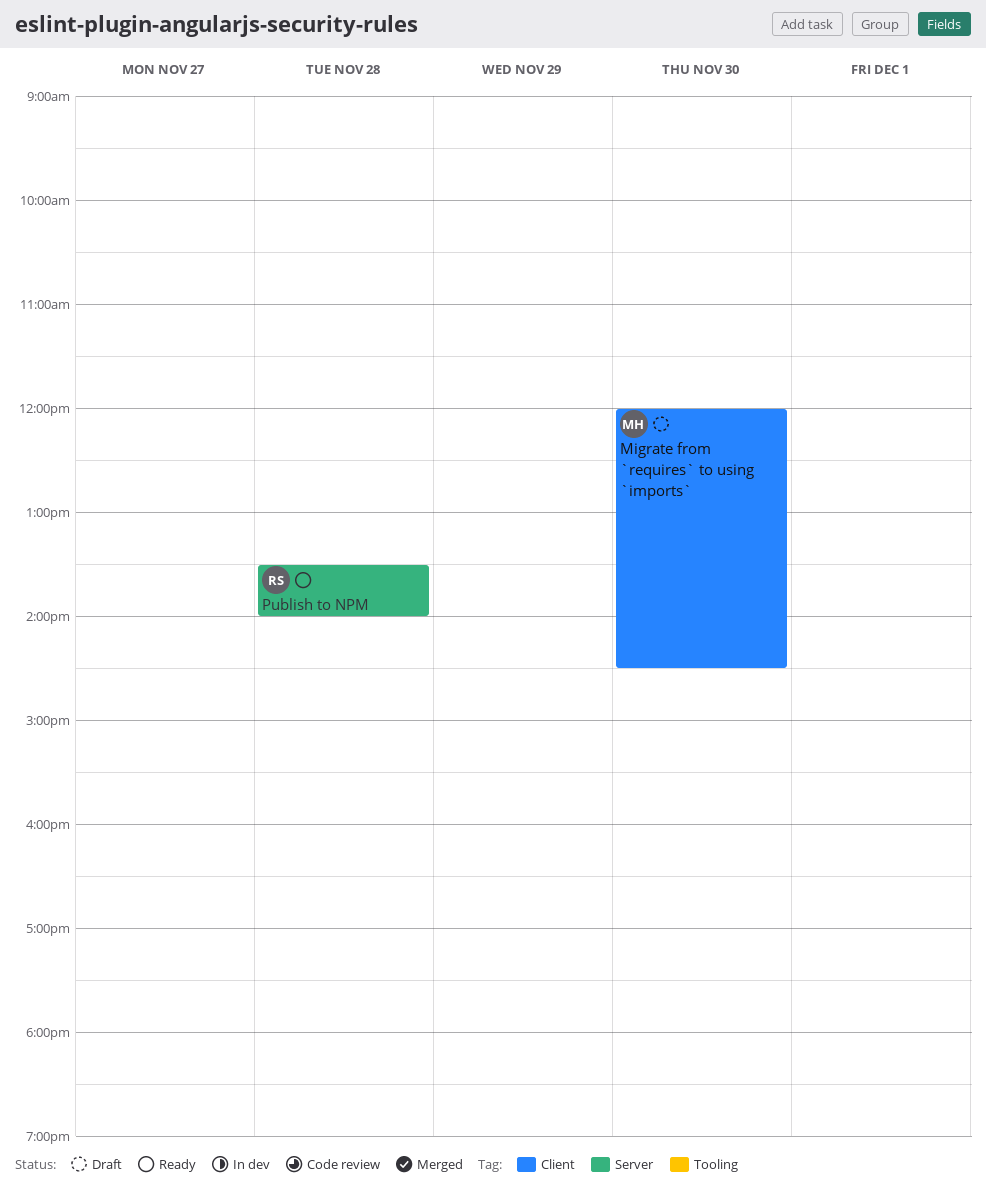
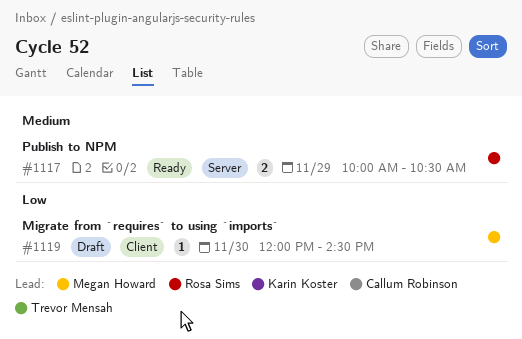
Publish to NPM, day: Nov 28 -> Nov 29
Publish to NPM, begins: 13:30 -> 10:00
Publish to NPM, ends: 14:00 -> 10:30

